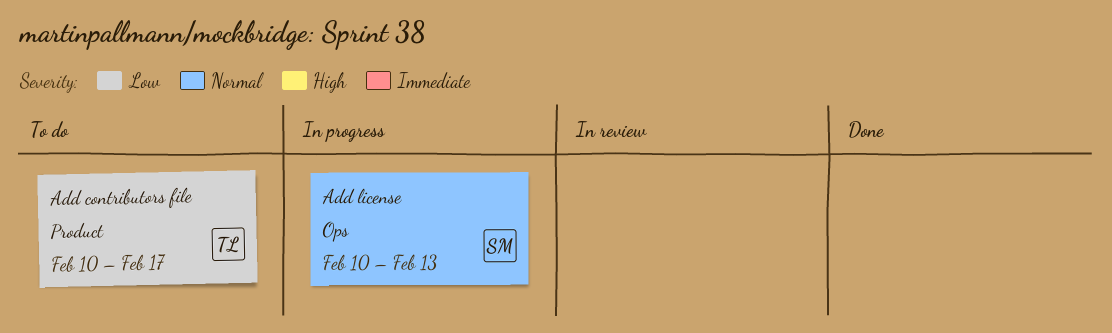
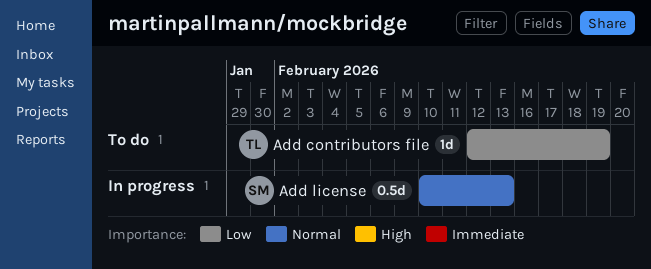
Add contributors file, start: Feb 10 -> Feb 12
Add contributors file, due: Feb 17 -> Feb 19

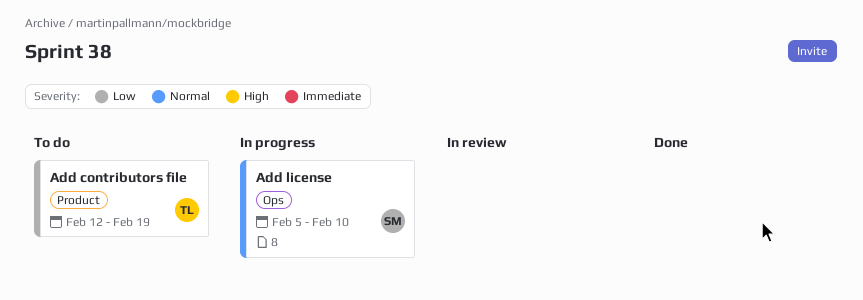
Add license, start: Feb 10 -> Feb 5
Add license, due: Feb 13 -> Feb 10

